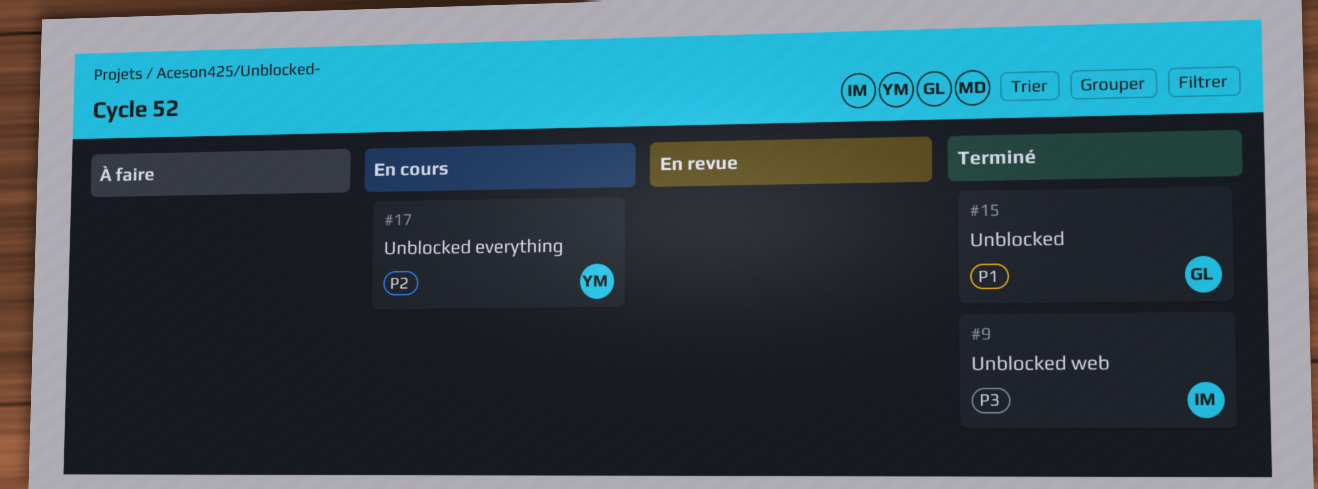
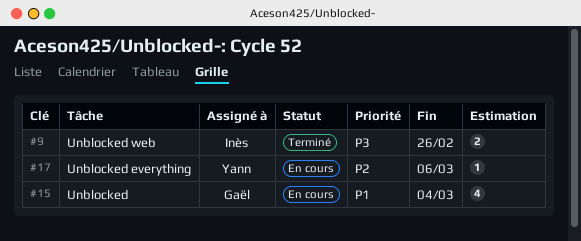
#15, status: Terminé -> En cours

